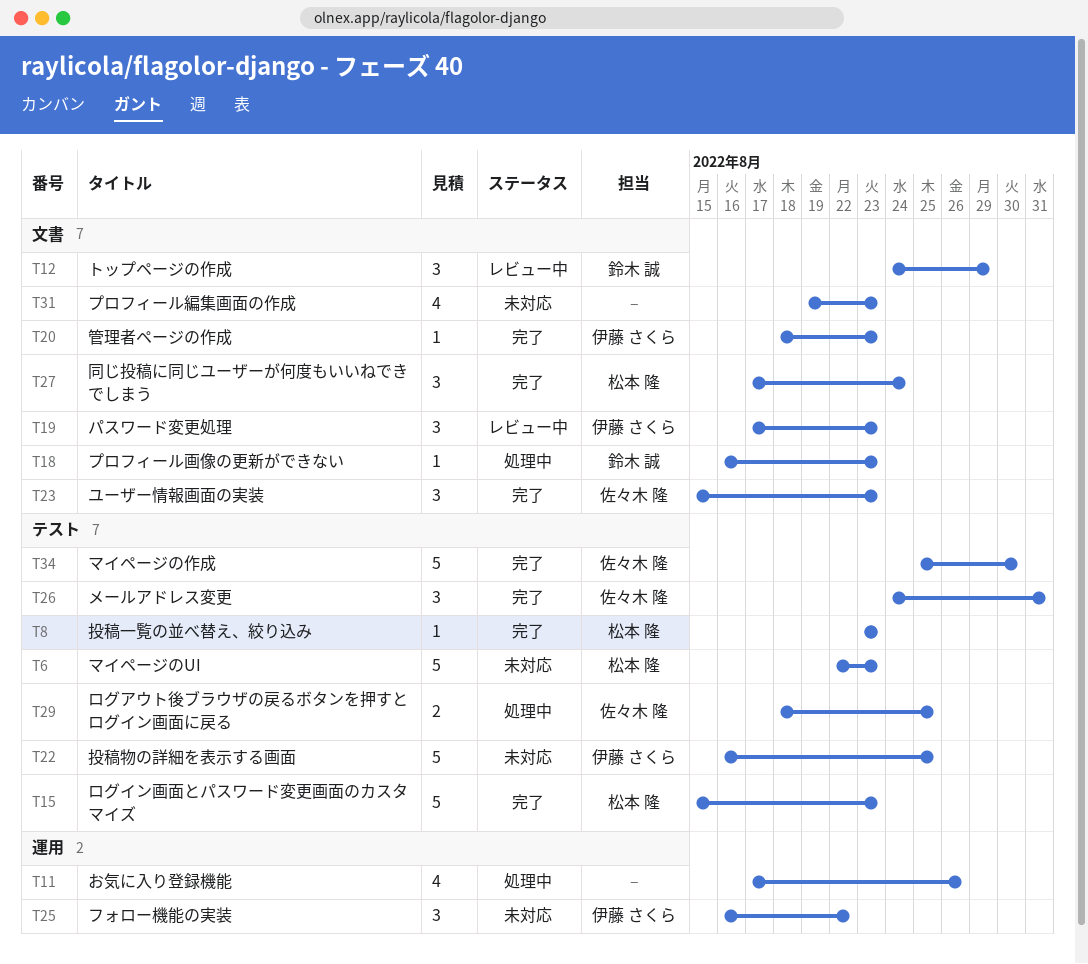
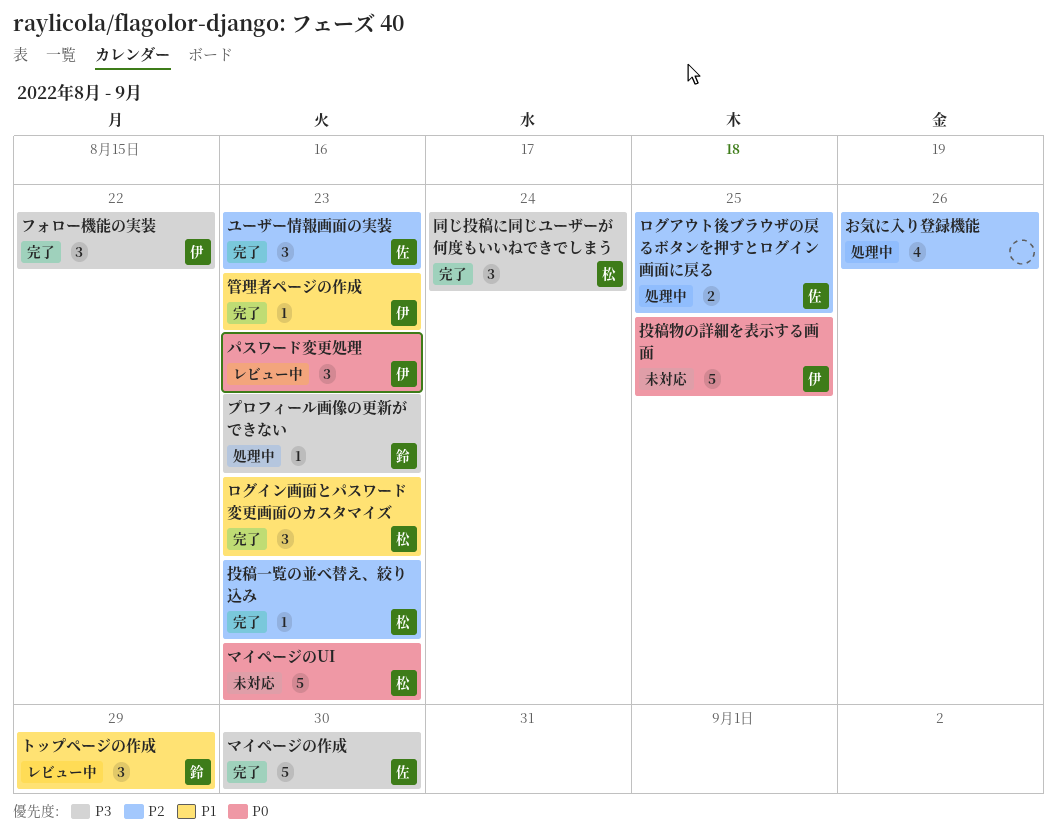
フォロー機能の実装, status: 未対応 -> 完了
プロフィール編集画面の作成: present -> none
メールアドレス変更: present -> none
ログイン画面とパスワード変更画面のカスタマイズ, estimate: 5 -> 3

